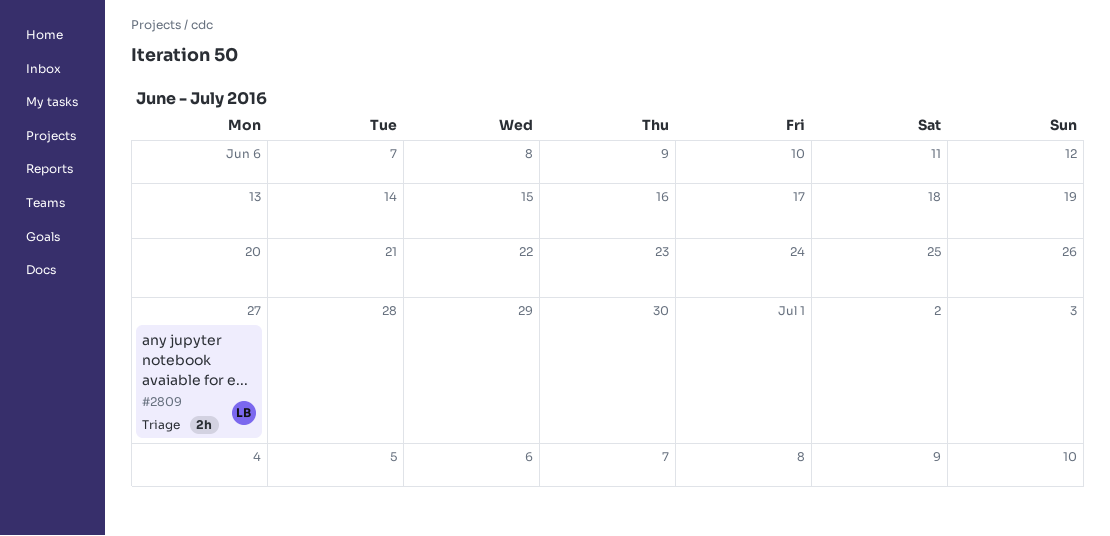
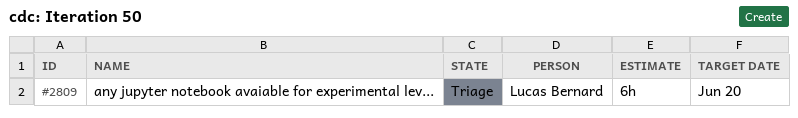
#2809, estimate: 2h -> 6h
#2809, due: Jun 27 -> Jun 20

